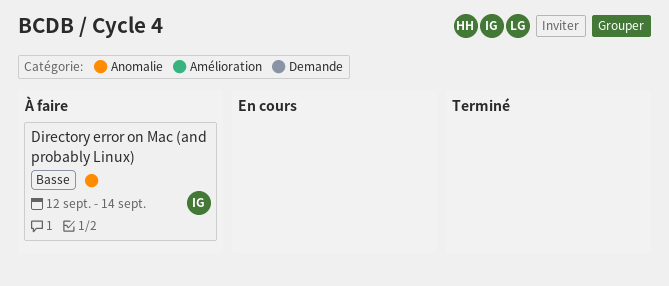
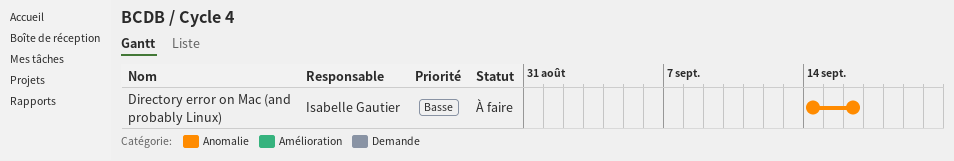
Directory error on Mac (and probably Linux), start: Sep 12 -> Sep 14
Directory error on Mac (and probably Linux), due: Sep 14 -> Sep 16

